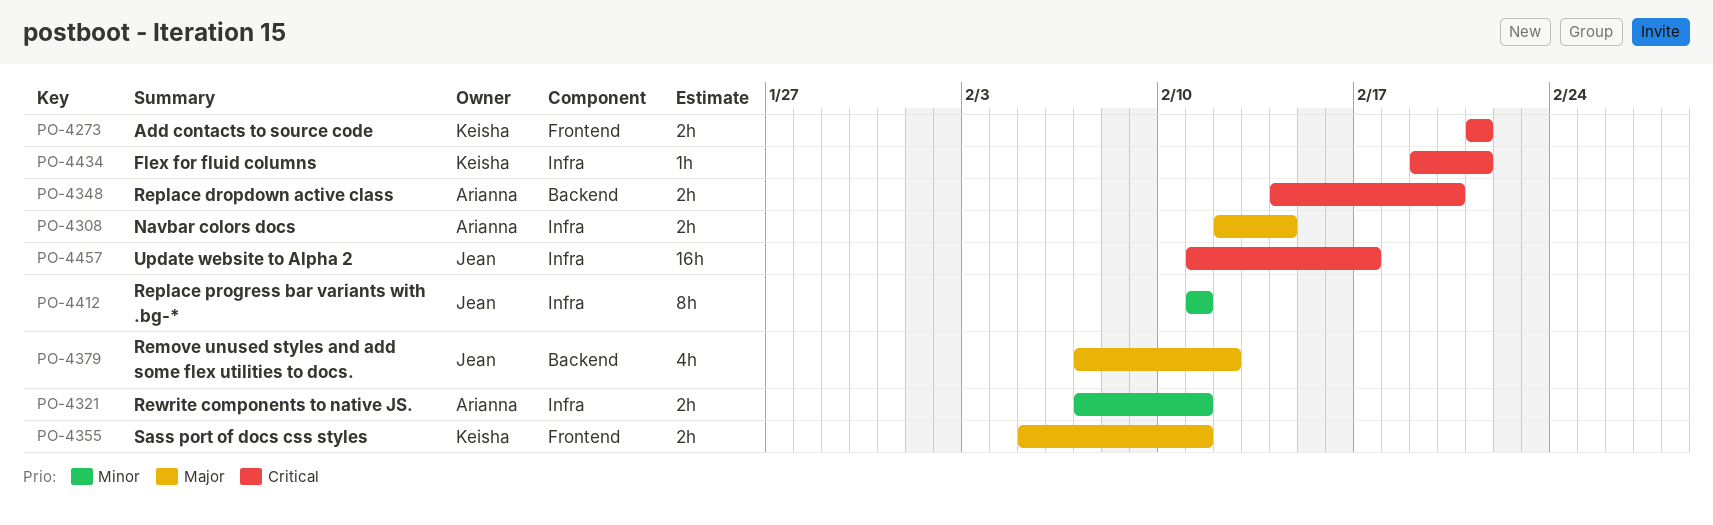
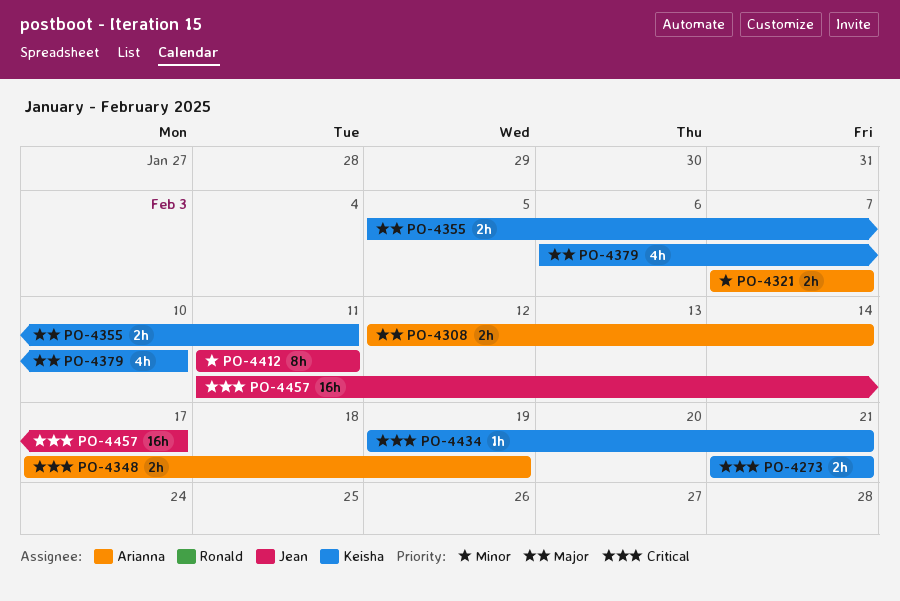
PO-4321, due: Feb 11 -> Feb 7
PO-4348, start: Feb 14 -> Feb 17
PO-4348, due: Feb 20 -> Feb 19
PO-4379, owner: Jean -> Keisha
PO-4379, start: Feb 7 -> Feb 6
PO-4379, due: Feb 12 -> Feb 10

